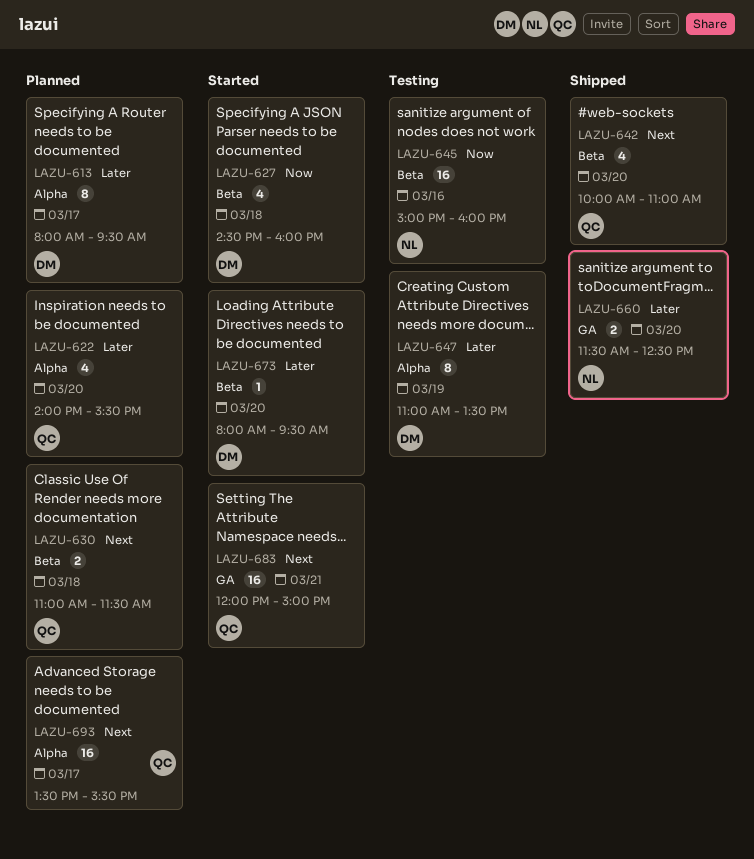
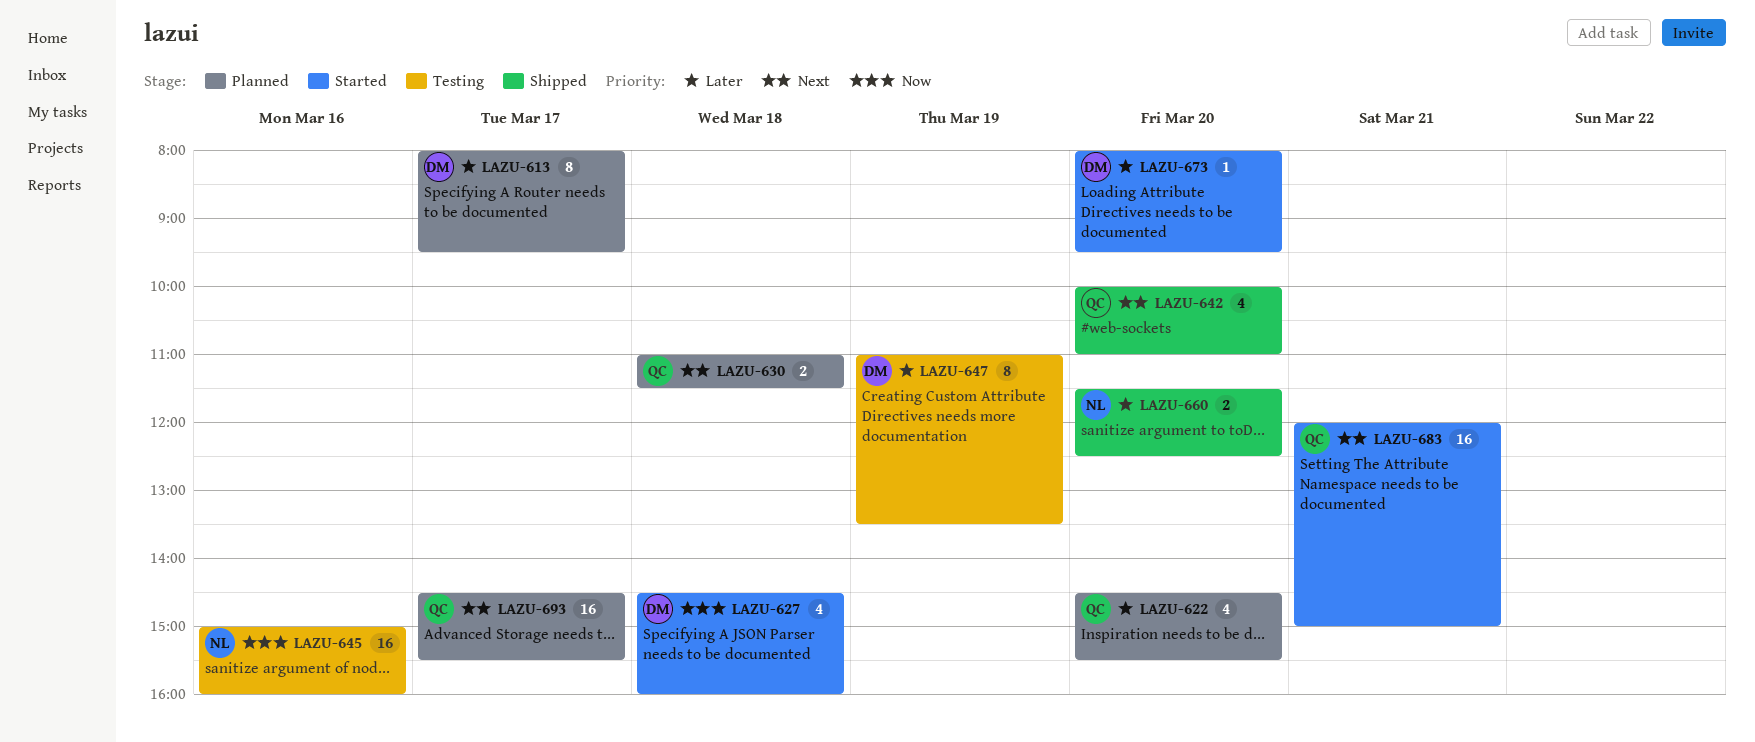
LAZU-622, begins: 14:00 -> 14:30
LAZU-693, begins: 13:30 -> 14:30

